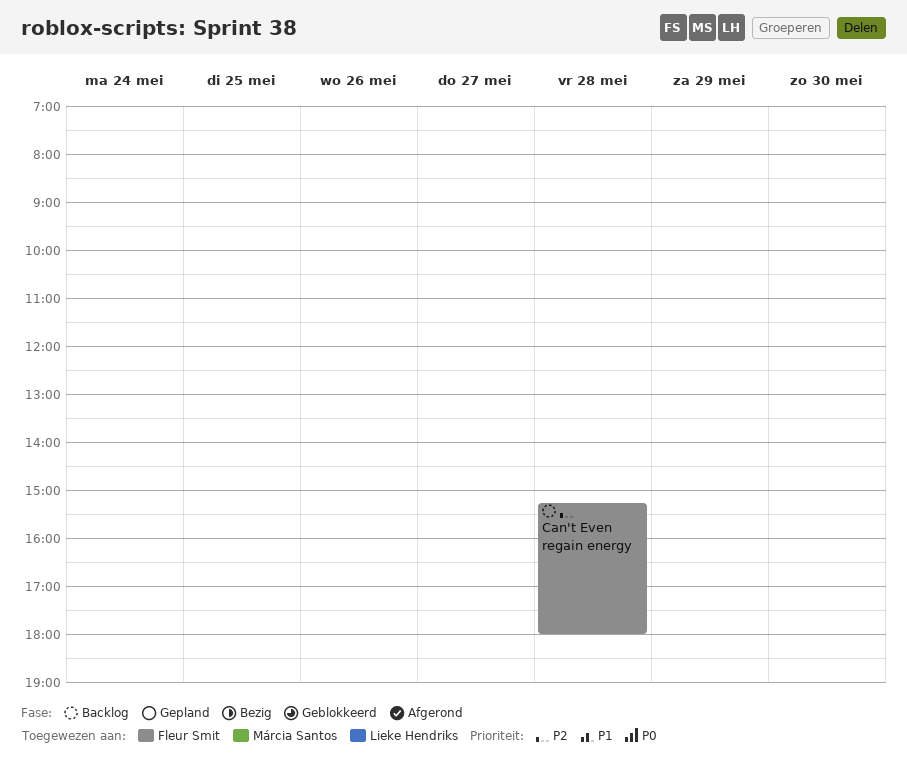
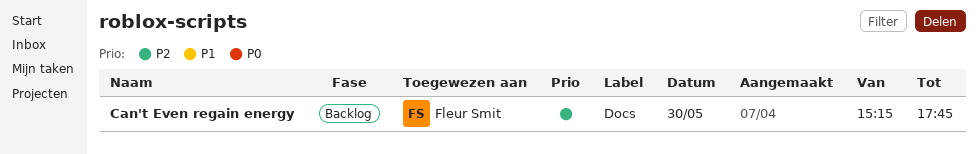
Can't Even regain energy, day: May 28 -> May 30
Can't Even regain energy, ends: 18:00 -> 17:45

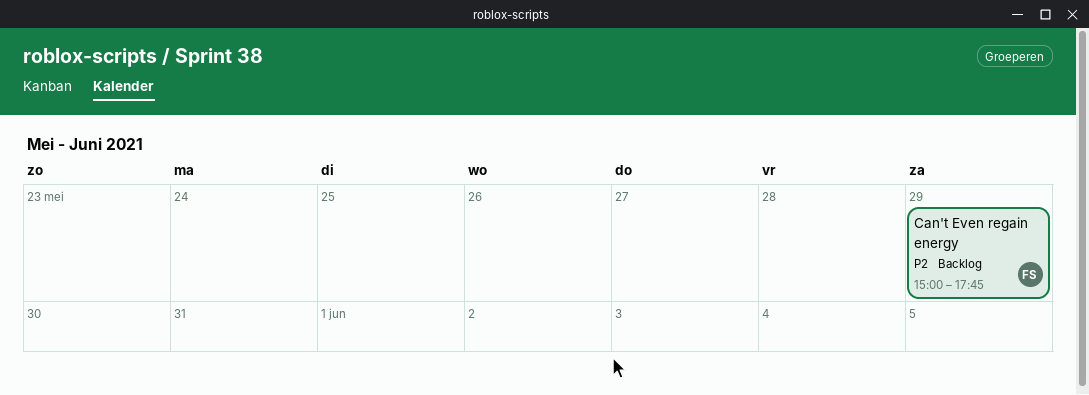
Can't Even regain energy, day: May 30 -> May 29
Can't Even regain energy, begins: 15:15 -> 15:00

